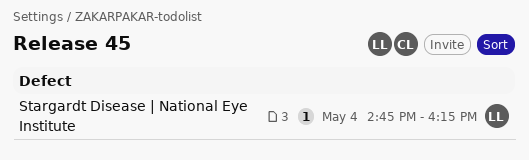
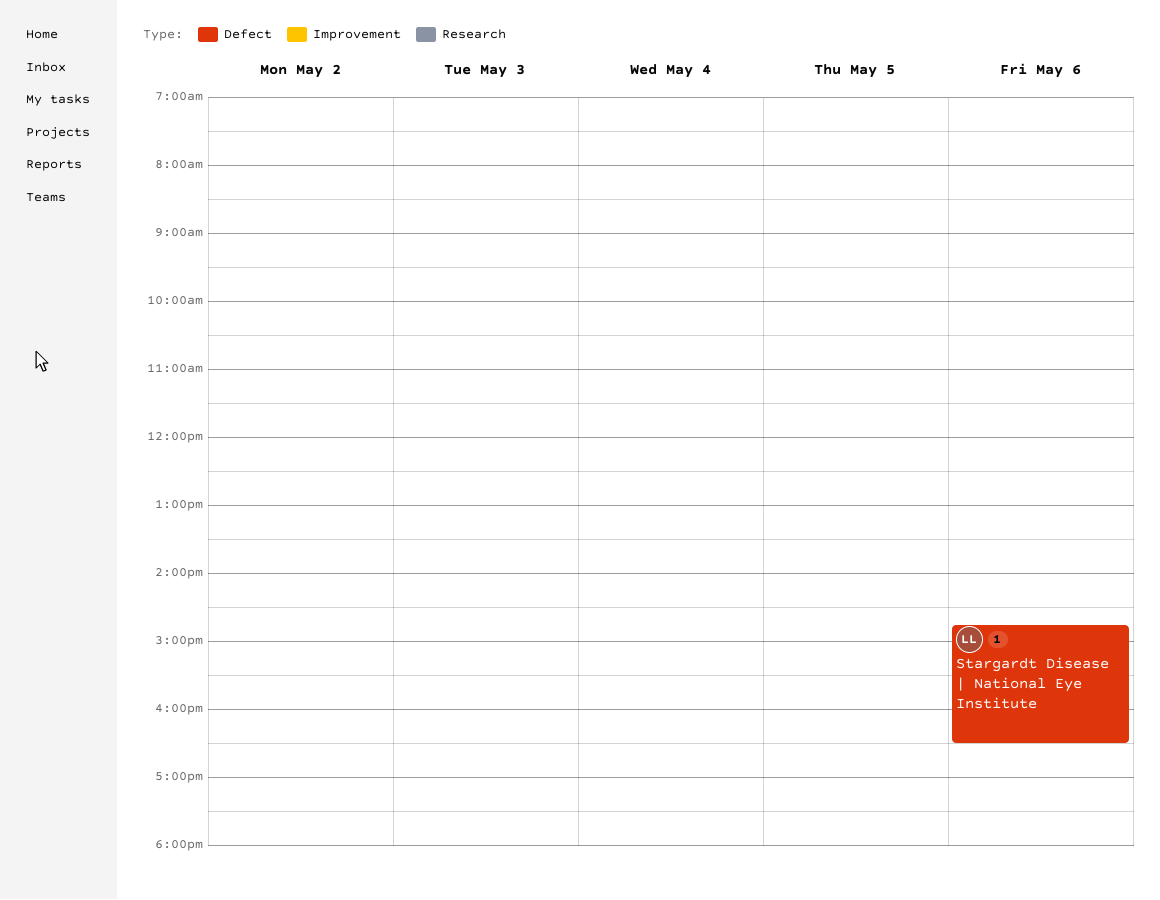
Stargardt Disease | National Eye Institute, day: May 4 -> May 6
Stargardt Disease | National Eye Institute, ends: 16:15 -> 16:30

